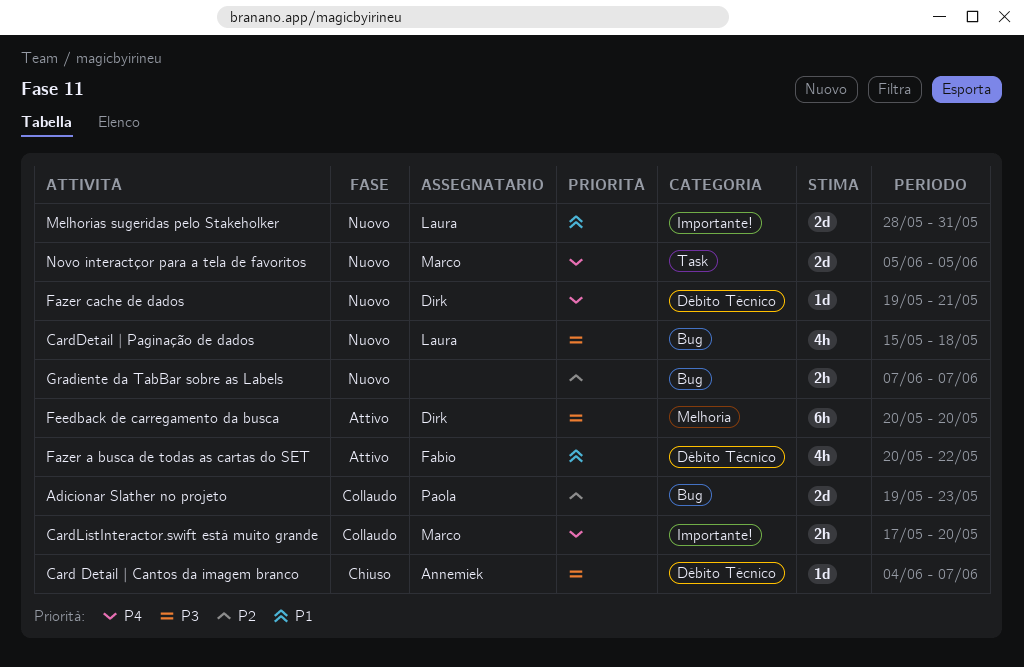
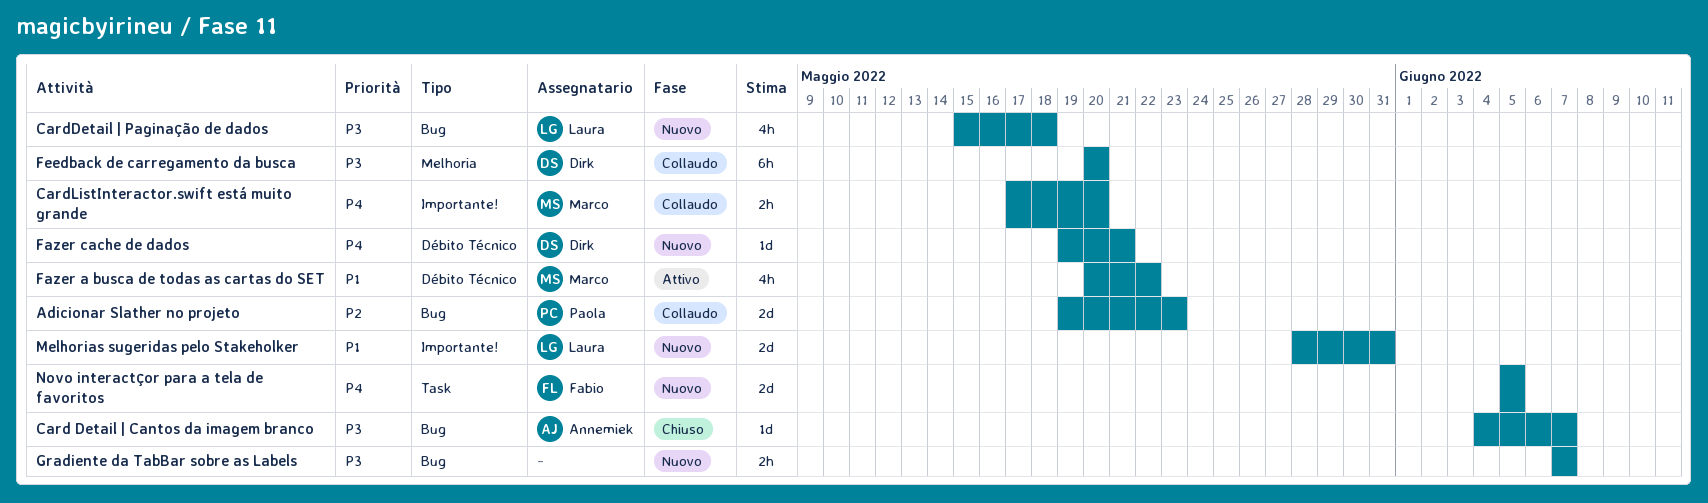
Card Detail | Cantos da imagem branco, label: Débito Técnico -> Bug
Fazer a busca de todas as cartas do SET, owner: Fabio -> Marco
Feedback de carregamento da busca, status: Attivo -> Collaudo
Gradiente da TabBar sobre as Labels, priority: P2 -> P3
Novo interactçor para a tela de favoritos, owner: Marco -> Fabio

